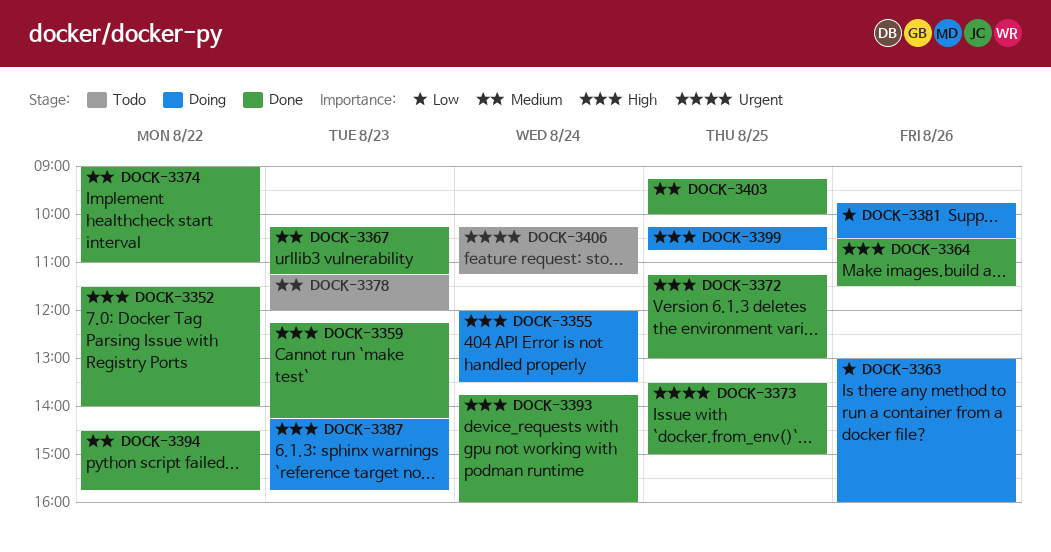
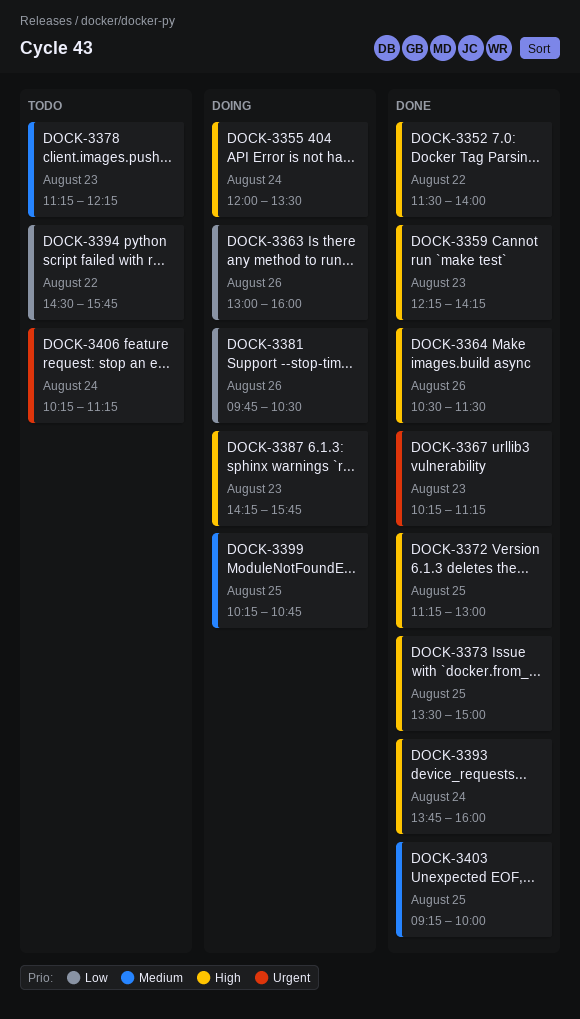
DOCK-3367, priority: Medium -> Urgent
DOCK-3373, priority: Urgent -> High
DOCK-3374: present -> none
DOCK-3378, ends: 12:00 -> 12:15
DOCK-3394, status: Done -> Todo
DOCK-3394, priority: Medium -> Low
DOCK-3399, priority: High -> Medium

